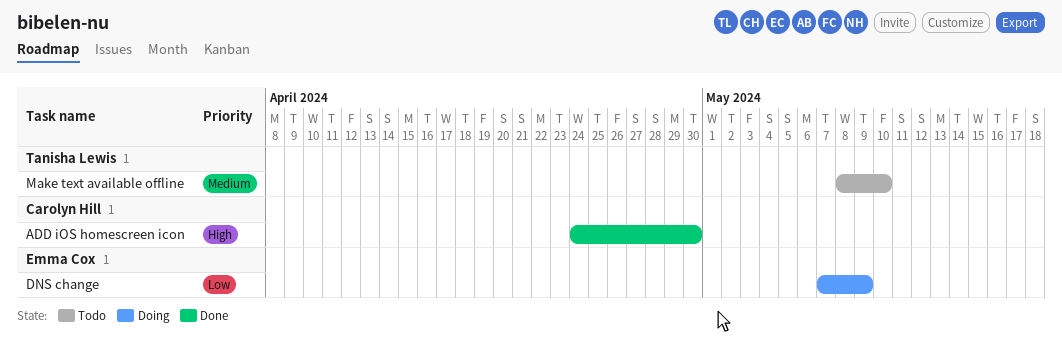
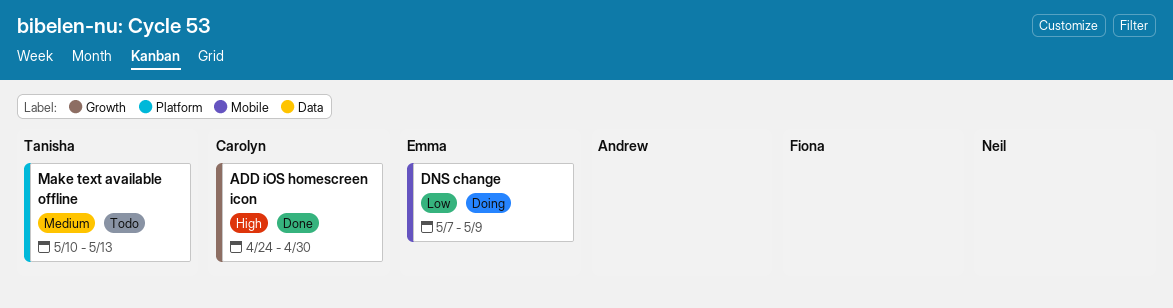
Make text available offline, start: May 8 -> May 10
Make text available offline, due: May 10 -> May 13

